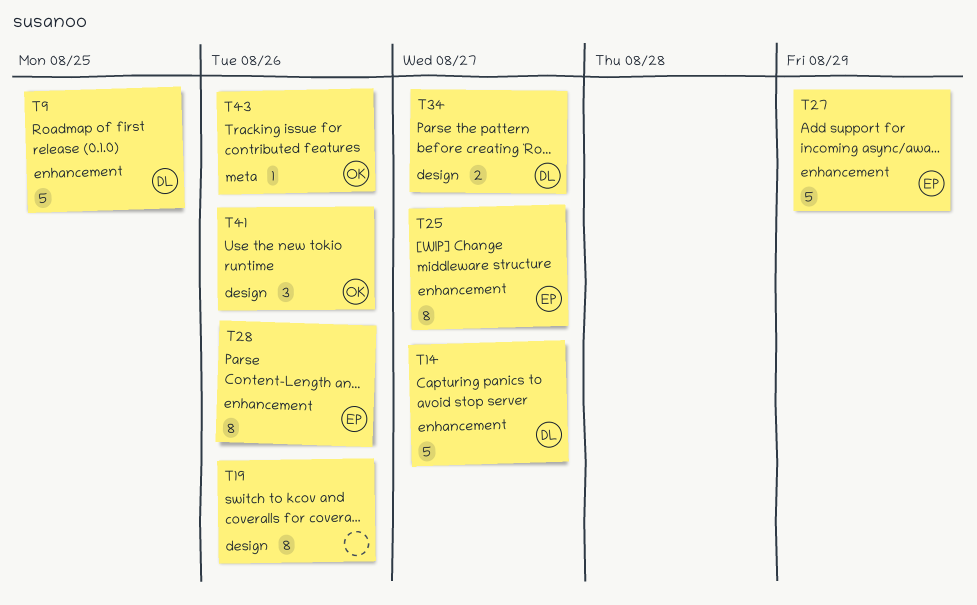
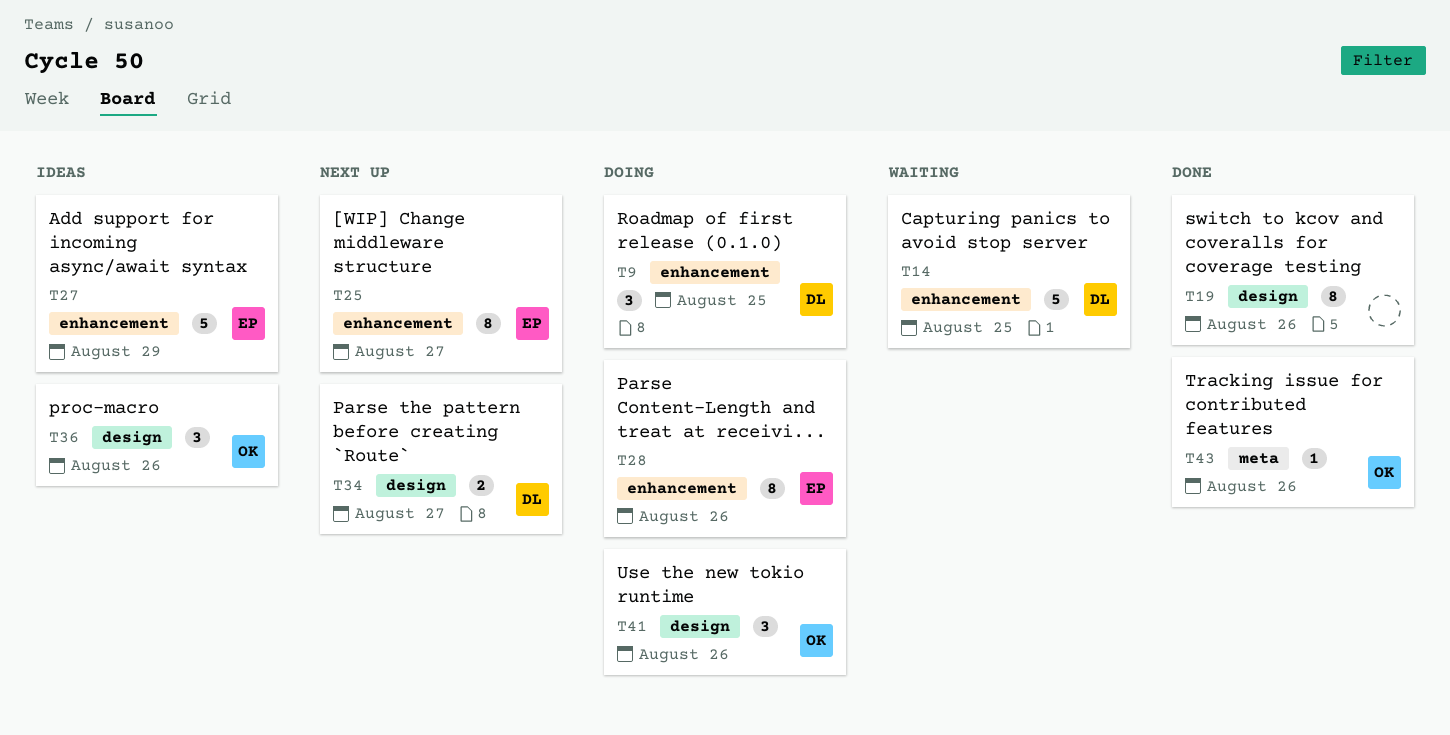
T9, estimate: 5 -> 3
T14, due: Aug 27 -> Aug 25
T36: none -> present

